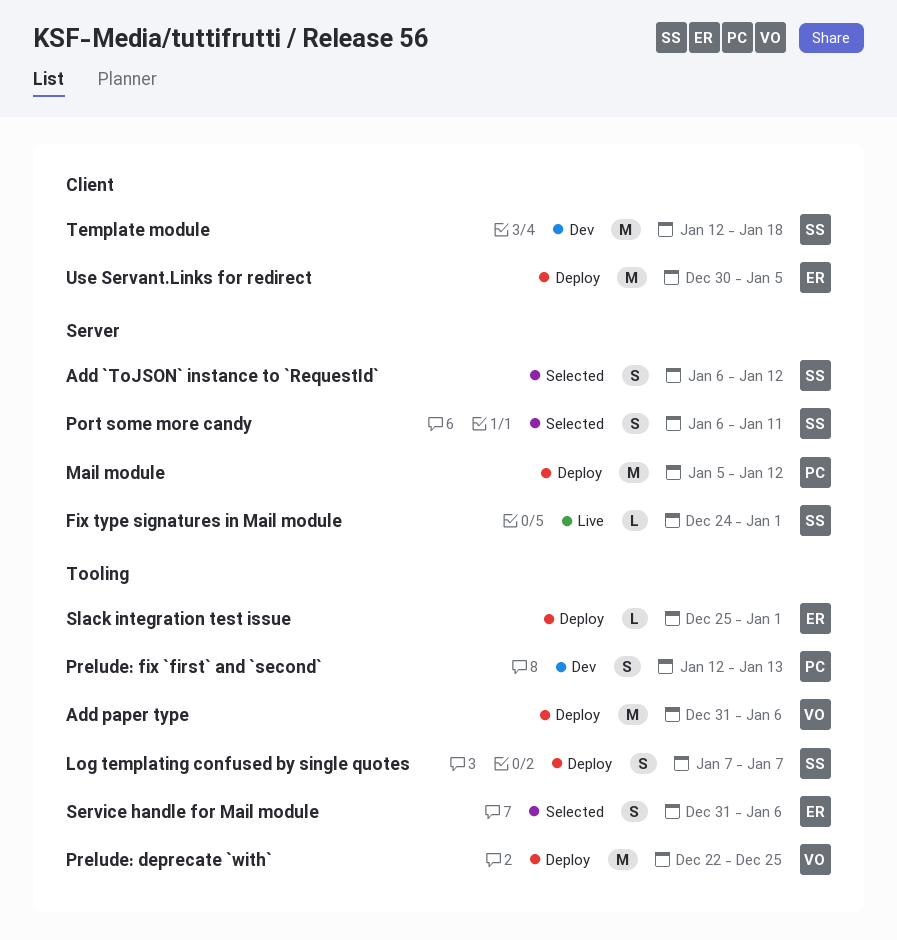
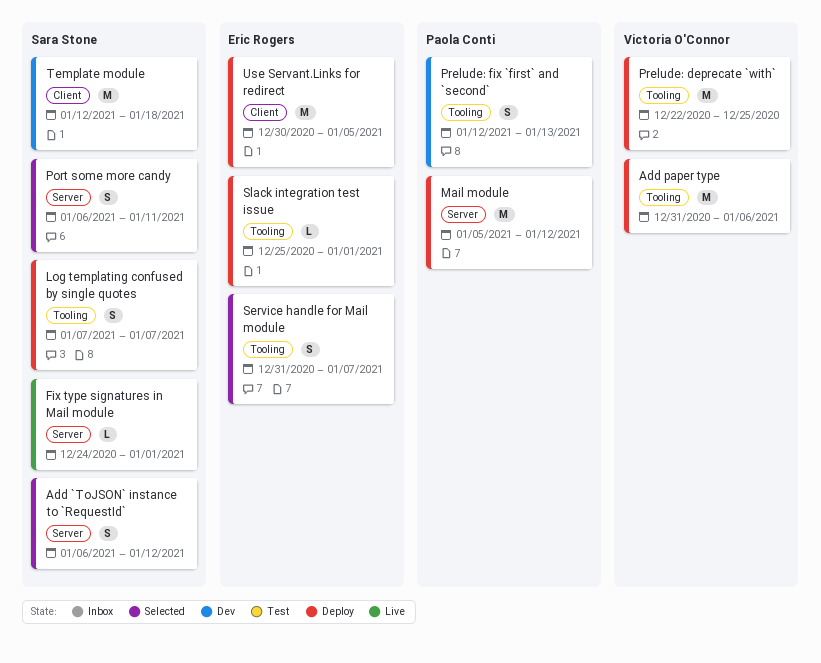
Service handle for Mail module, due: Jan 6 -> Jan 7

